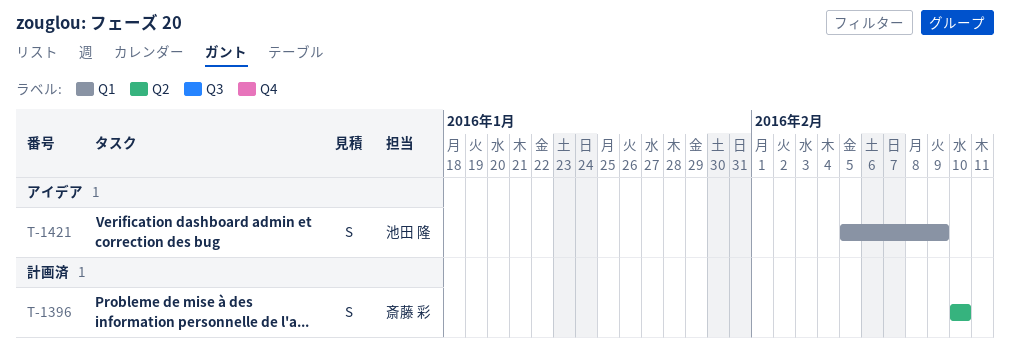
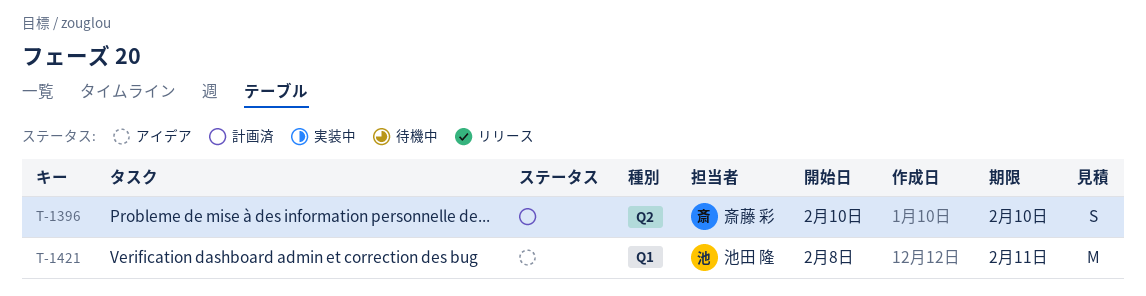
T-1421, estimate: S -> M
T-1421, start: Feb 5 -> Feb 8
T-1421, due: Feb 9 -> Feb 11

